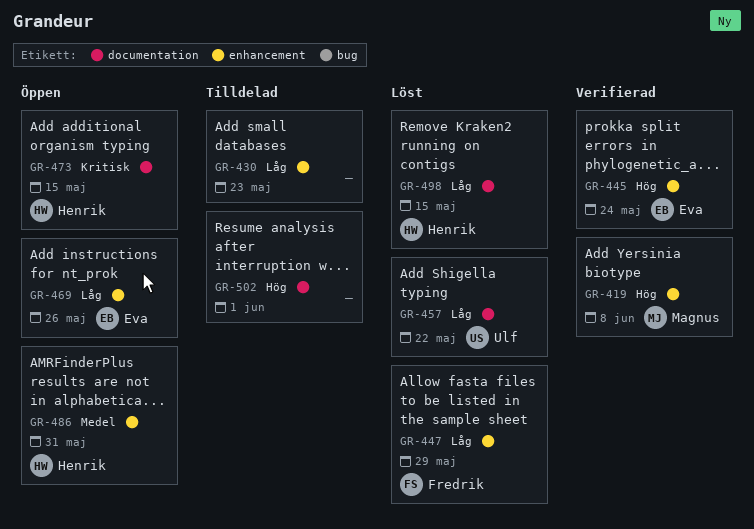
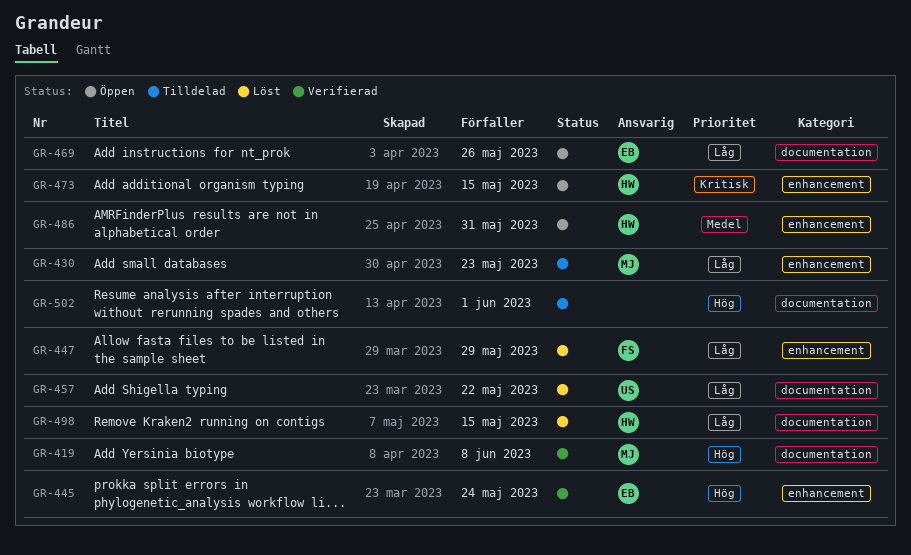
GR-419, label: enhancement -> documentation
GR-430, owner: none -> Magnus
GR-469, label: enhancement -> documentation
GR-473, label: documentation -> enhancement

